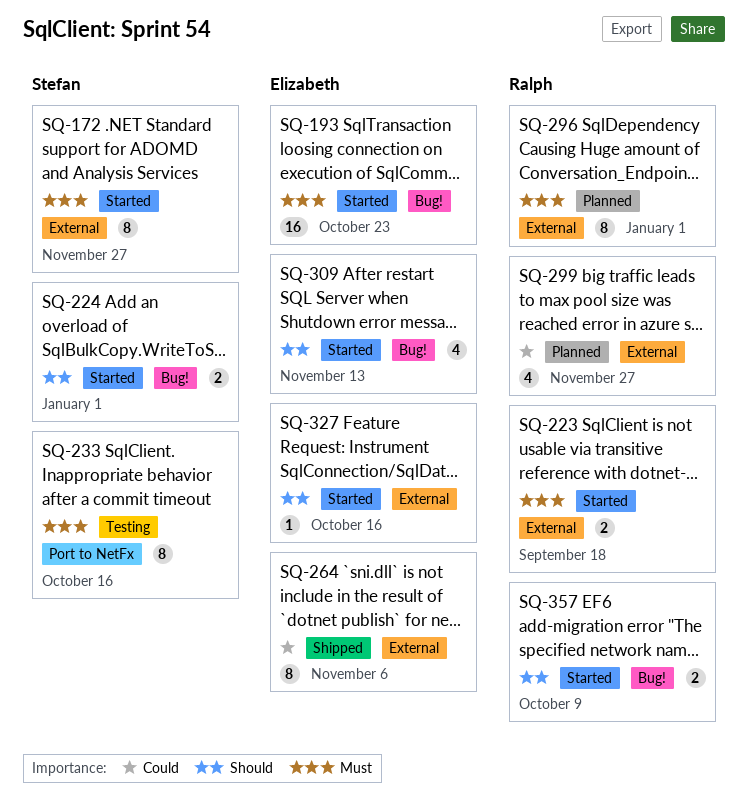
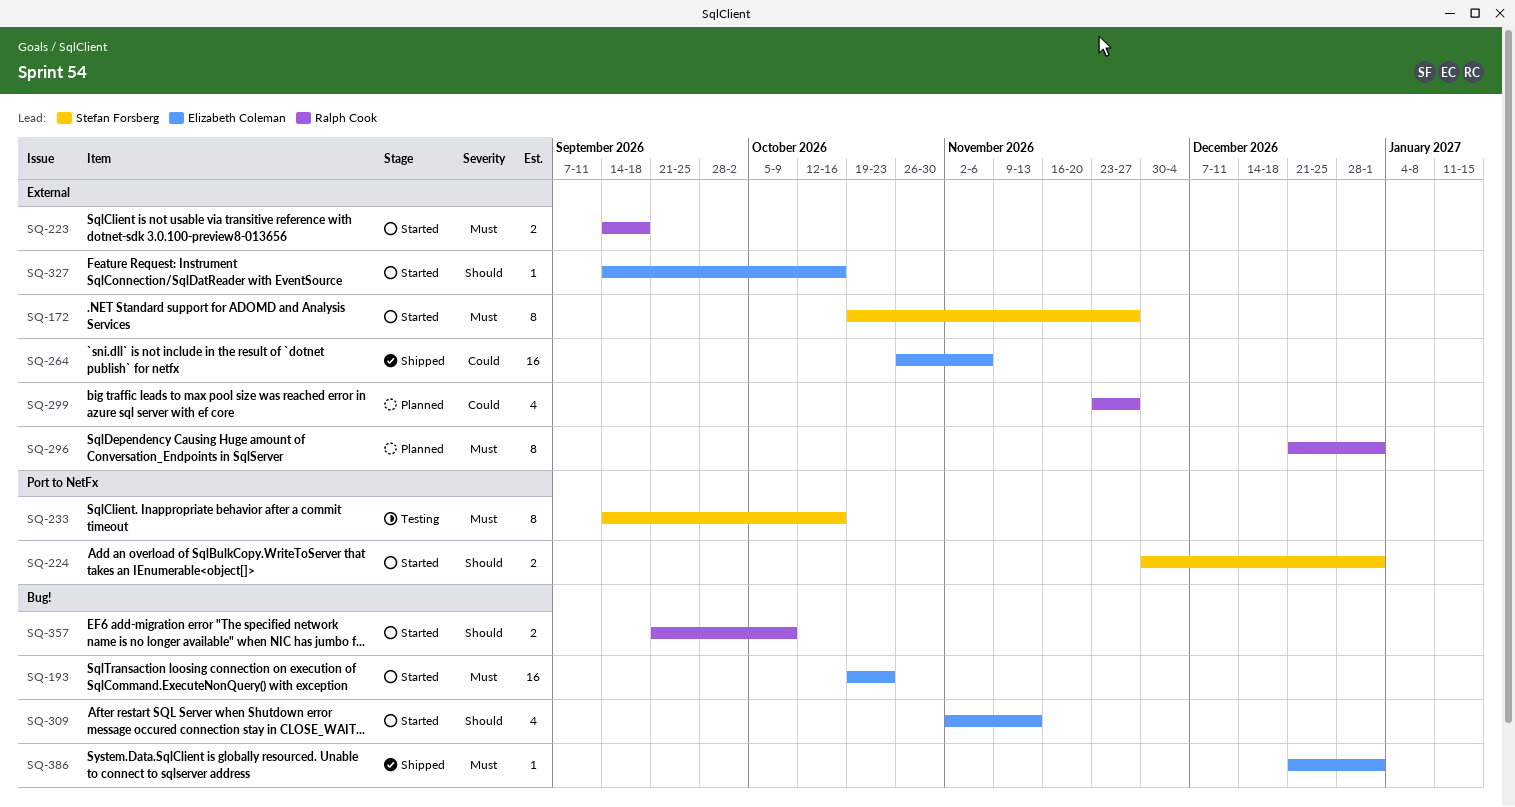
SQ-224, label: Bug! -> Port to NetFx
SQ-264, estimate: 8 -> 16
SQ-386: none -> present

